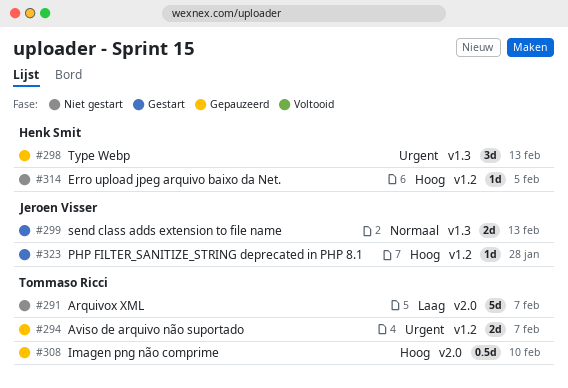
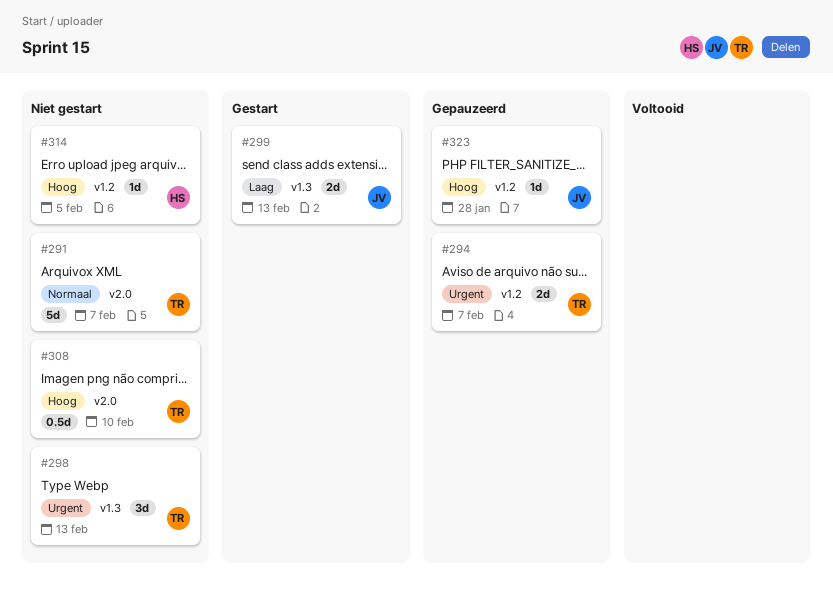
#291, priority: Laag -> Normaal
#298, status: Gepauzeerd -> Niet gestart
#298, owner: Henk Smit -> Tommaso Ricci
#299, priority: Normaal -> Laag
#308, status: Gepauzeerd -> Niet gestart
#323, status: Gestart -> Gepauzeerd

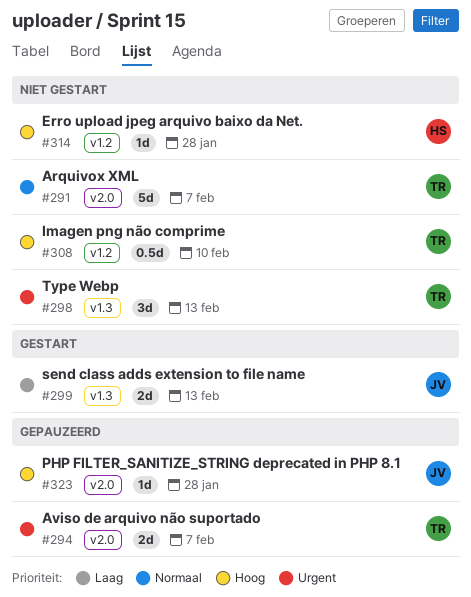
#294, label: v1.2 -> v2.0
#308, label: v2.0 -> v1.2
#314, due: Feb 5 -> Jan 28
#323, label: v1.2 -> v2.0

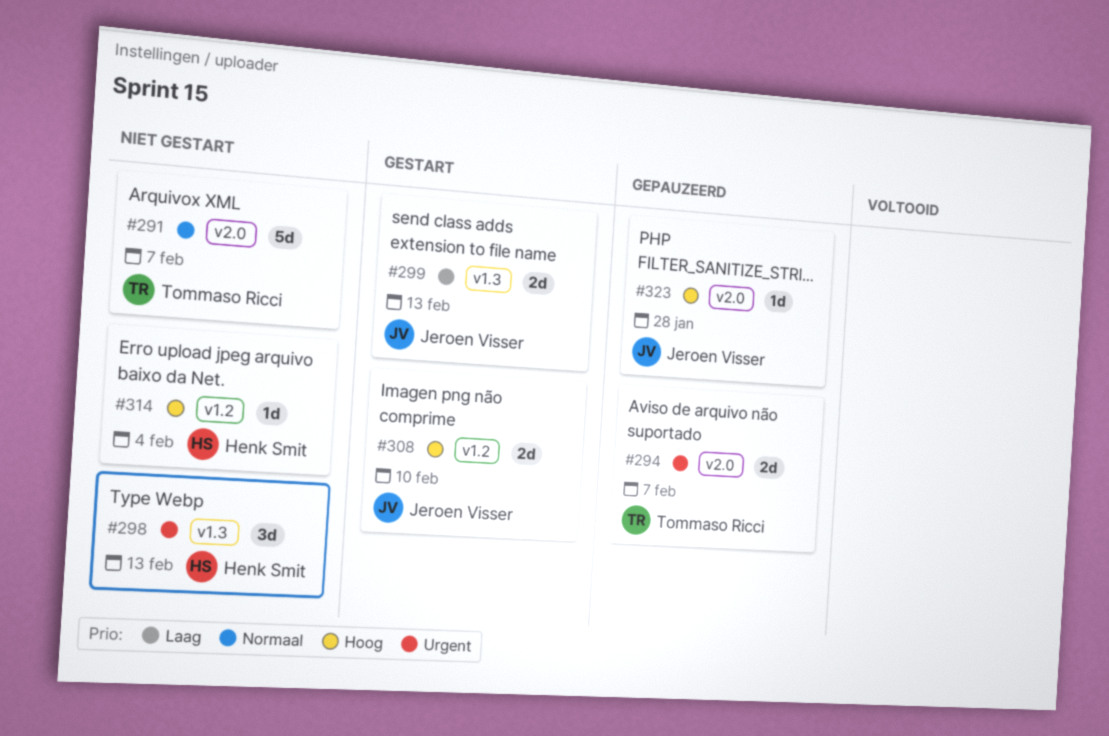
#298, owner: Tommaso Ricci -> Henk Smit
#308, status: Niet gestart -> Gestart
#308, owner: Tommaso Ricci -> Jeroen Visser
#308, estimate: 0.5d -> 2d
#314, due: Jan 28 -> Feb 4

